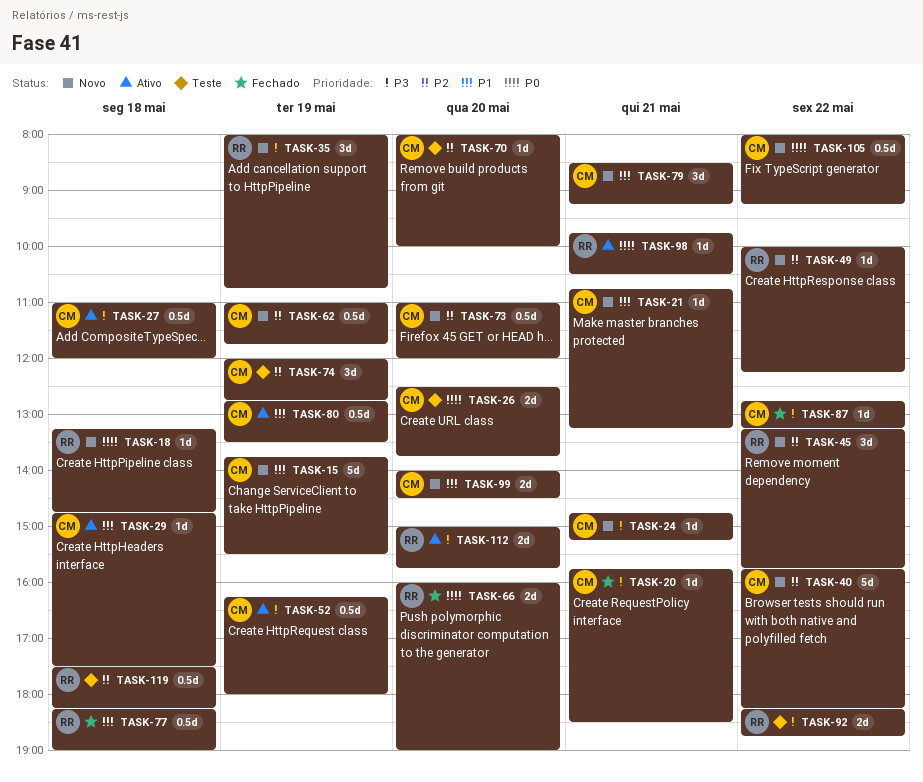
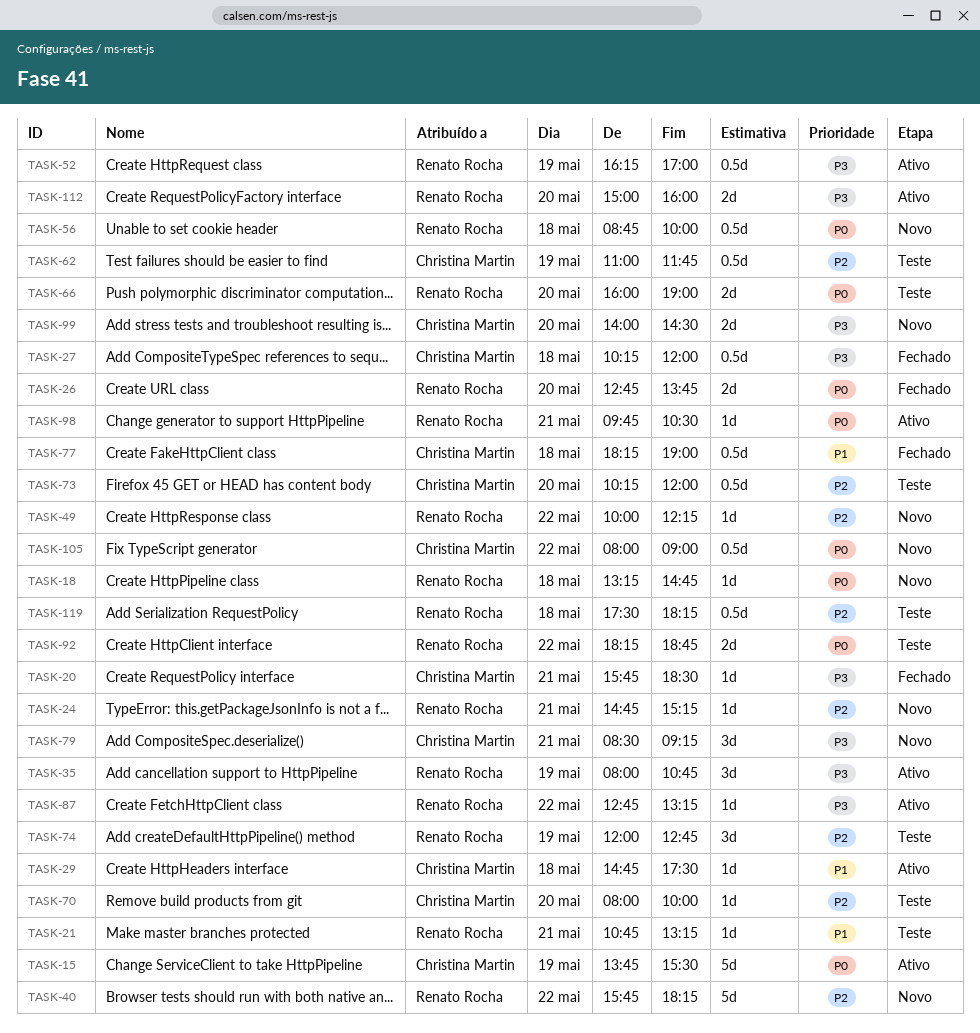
TASK-15, status: Novo -> Ativo
TASK-15, priority: P1 -> P0
TASK-21, status: Novo -> Teste
TASK-21, owner: Christina Martin -> Renato Rocha
TASK-24, owner: Christina Martin -> Renato Rocha
TASK-24, priority: P3 -> P2
TASK-26, status: Teste -> Fechado
TASK-26, owner: Christina Martin -> Renato Rocha
TASK-26, begins: 12:30 -> 12:45
TASK-27, status: Ativo -> Fechado
TASK-27, begins: 11:00 -> 10:15
TASK-35, status: Novo -> Ativo
TASK-40, owner: Christina Martin -> Renato Rocha
TASK-45: present -> none
TASK-52, owner: Christina Martin -> Renato Rocha
TASK-52, ends: 18:00 -> 17:00
TASK-56: none -> present
TASK-62, status: Novo -> Teste
TASK-66, status: Fechado -> Teste
TASK-73, status: Novo -> Teste
TASK-73, begins: 11:00 -> 10:15
TASK-74, owner: Christina Martin -> Renato Rocha
TASK-77, owner: Renato Rocha -> Christina Martin
TASK-79, priority: P1 -> P3
TASK-80: present -> none
TASK-87, status: Fechado -> Ativo
TASK-87, owner: Christina Martin -> Renato Rocha
TASK-92, priority: P3 -> P0
TASK-99, priority: P1 -> P3
TASK-105, ends: 09:15 -> 09:00
TASK-112, ends: 15:45 -> 16:00

